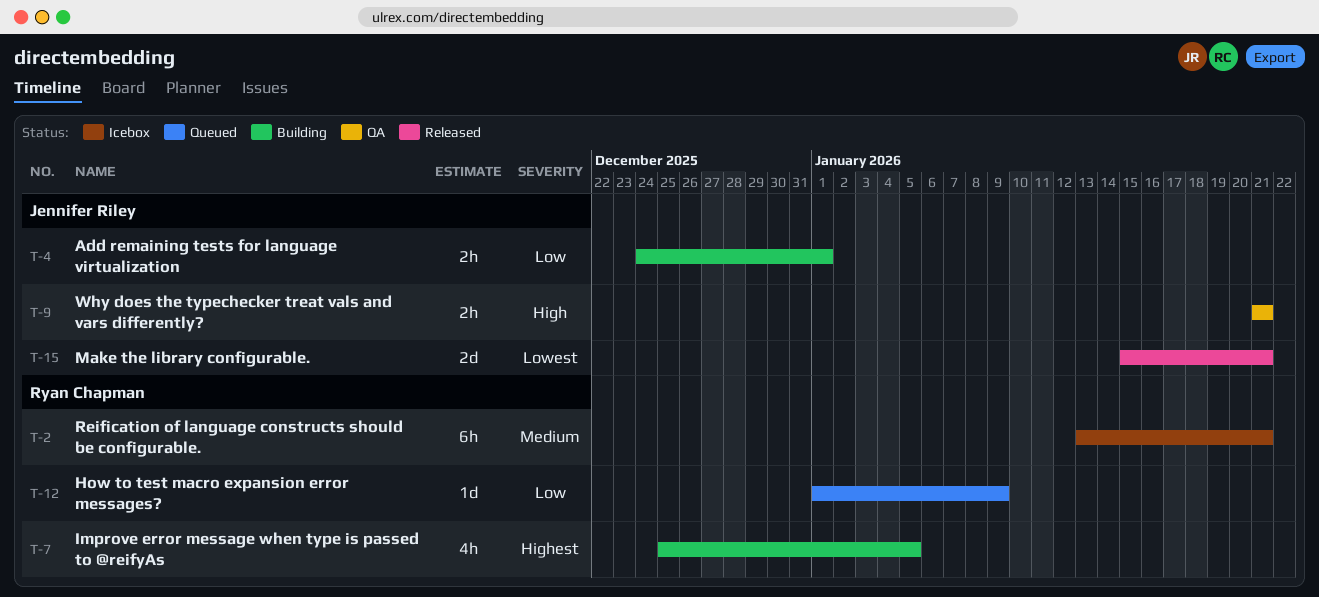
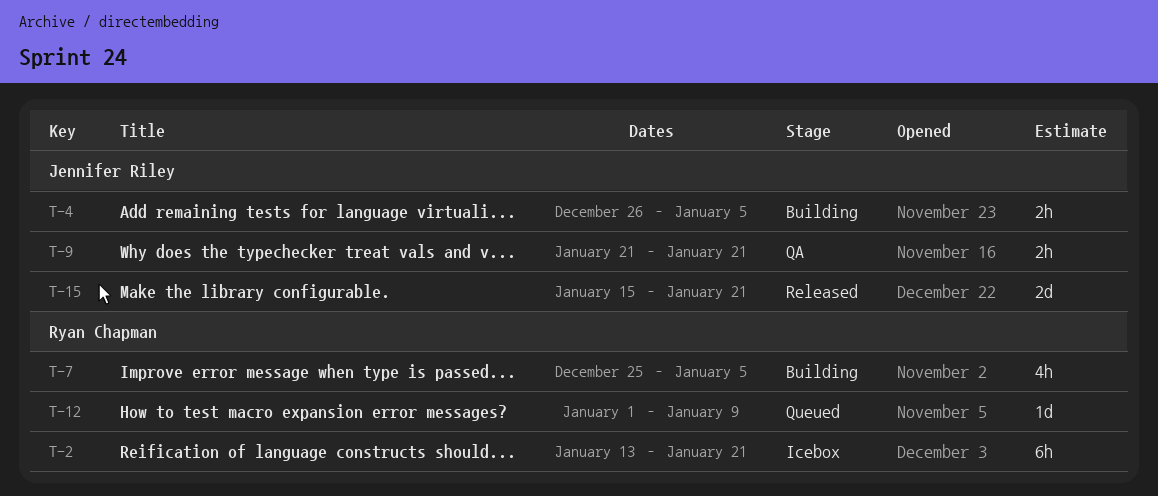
T-4, start: Dec 24 -> Dec 26
T-4, due: Jan 1 -> Jan 5

